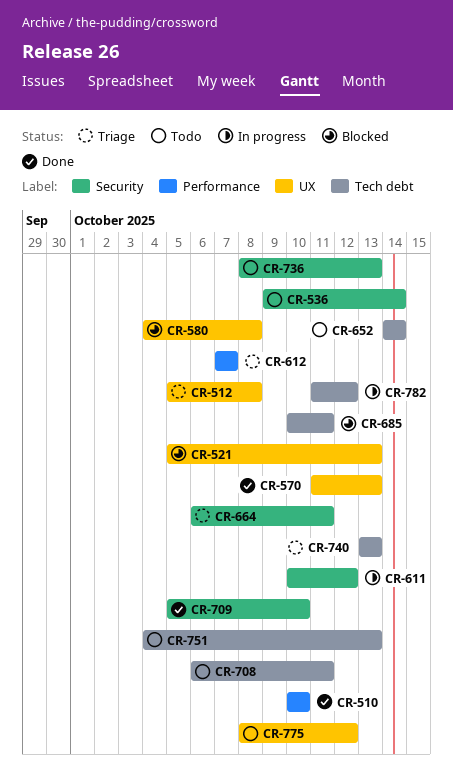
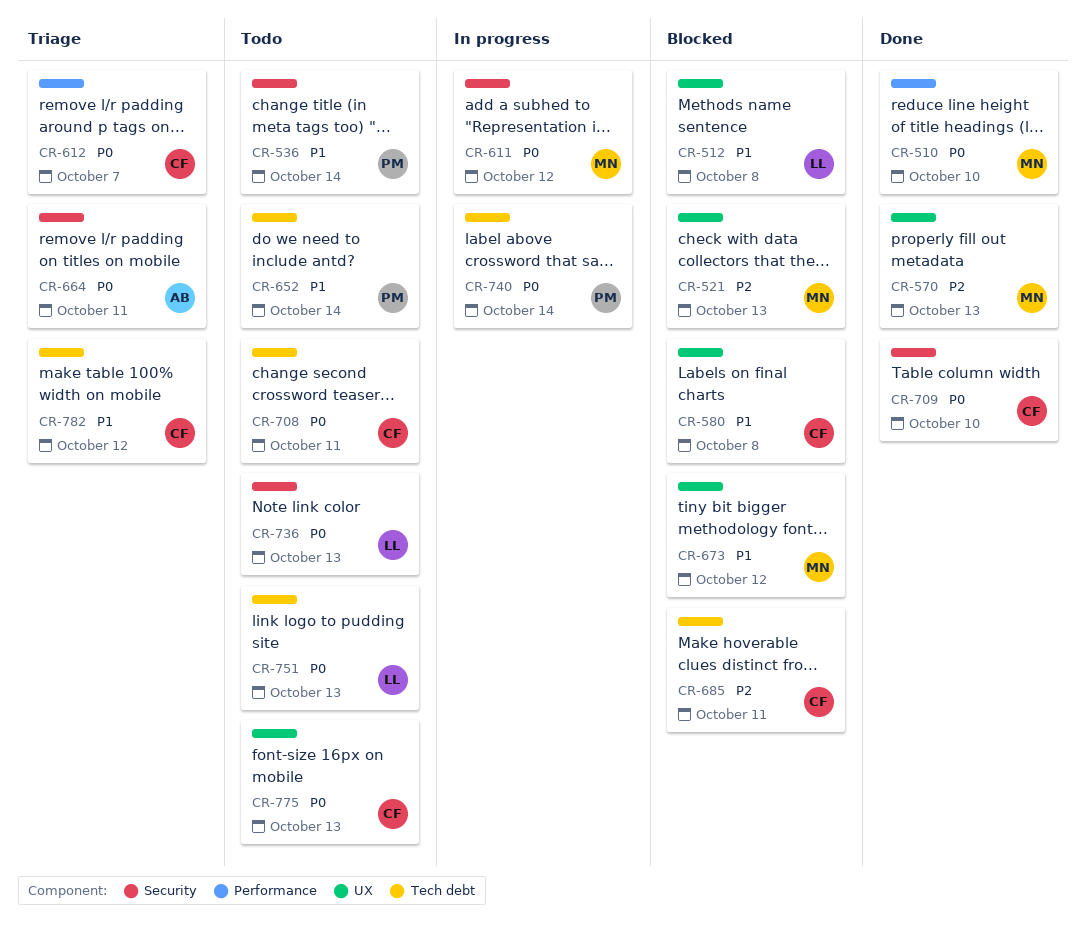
CR-512, status: Triage -> Blocked
CR-673: none -> present
CR-740, status: Triage -> In progress
CR-740, due: Oct 13 -> Oct 14
CR-775, due: Oct 12 -> Oct 13
CR-782, status: In progress -> Triage

